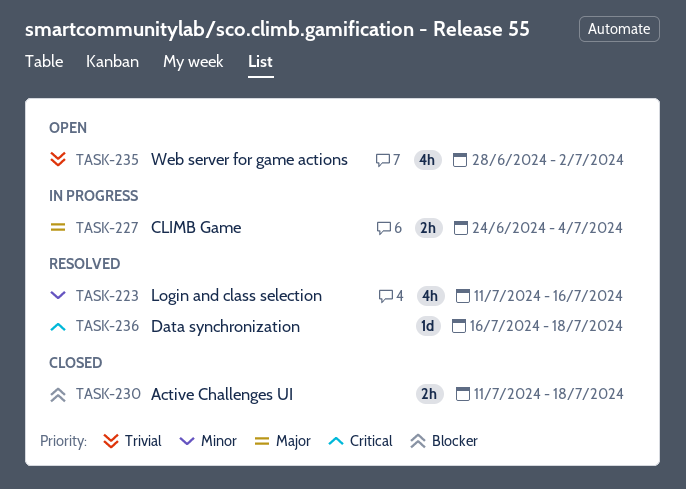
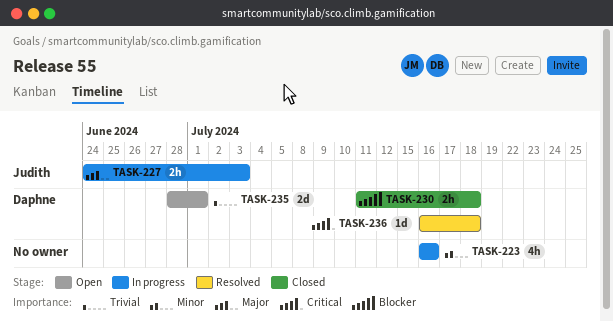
TASK-223, status: Resolved -> In progress
TASK-223, start: Jul 11 -> Jul 16
TASK-227, due: Jul 4 -> Jul 3
TASK-235, estimate: 4h -> 2d
TASK-235, due: Jul 2 -> Jul 1

